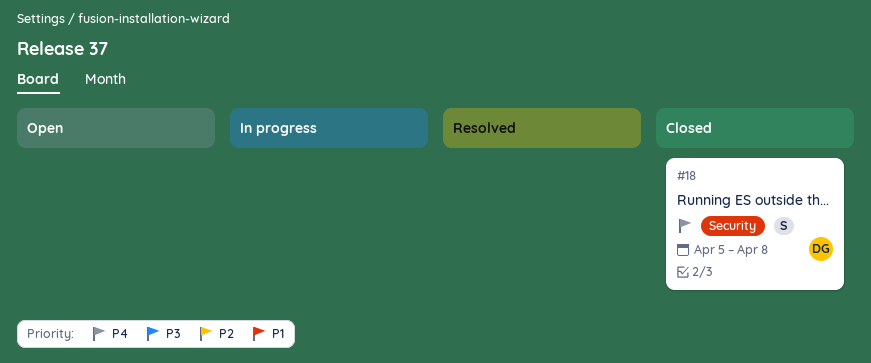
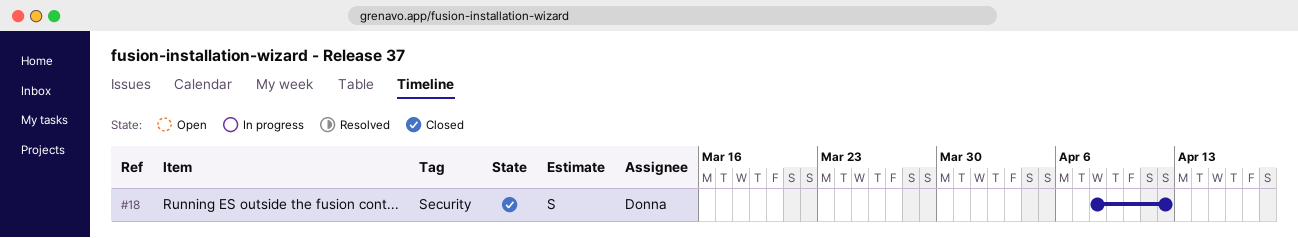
#18, start: Apr 5 -> Apr 8
#18, due: Apr 8 -> Apr 12

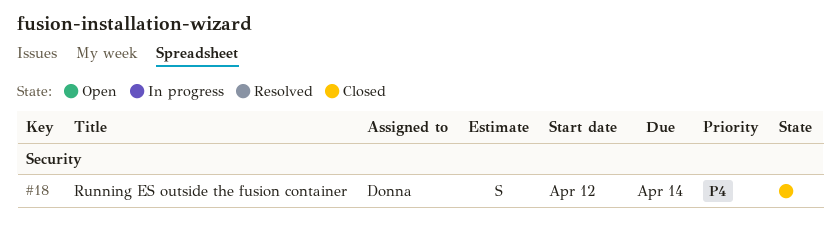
#18, start: Apr 8 -> Apr 12
#18, due: Apr 12 -> Apr 14

